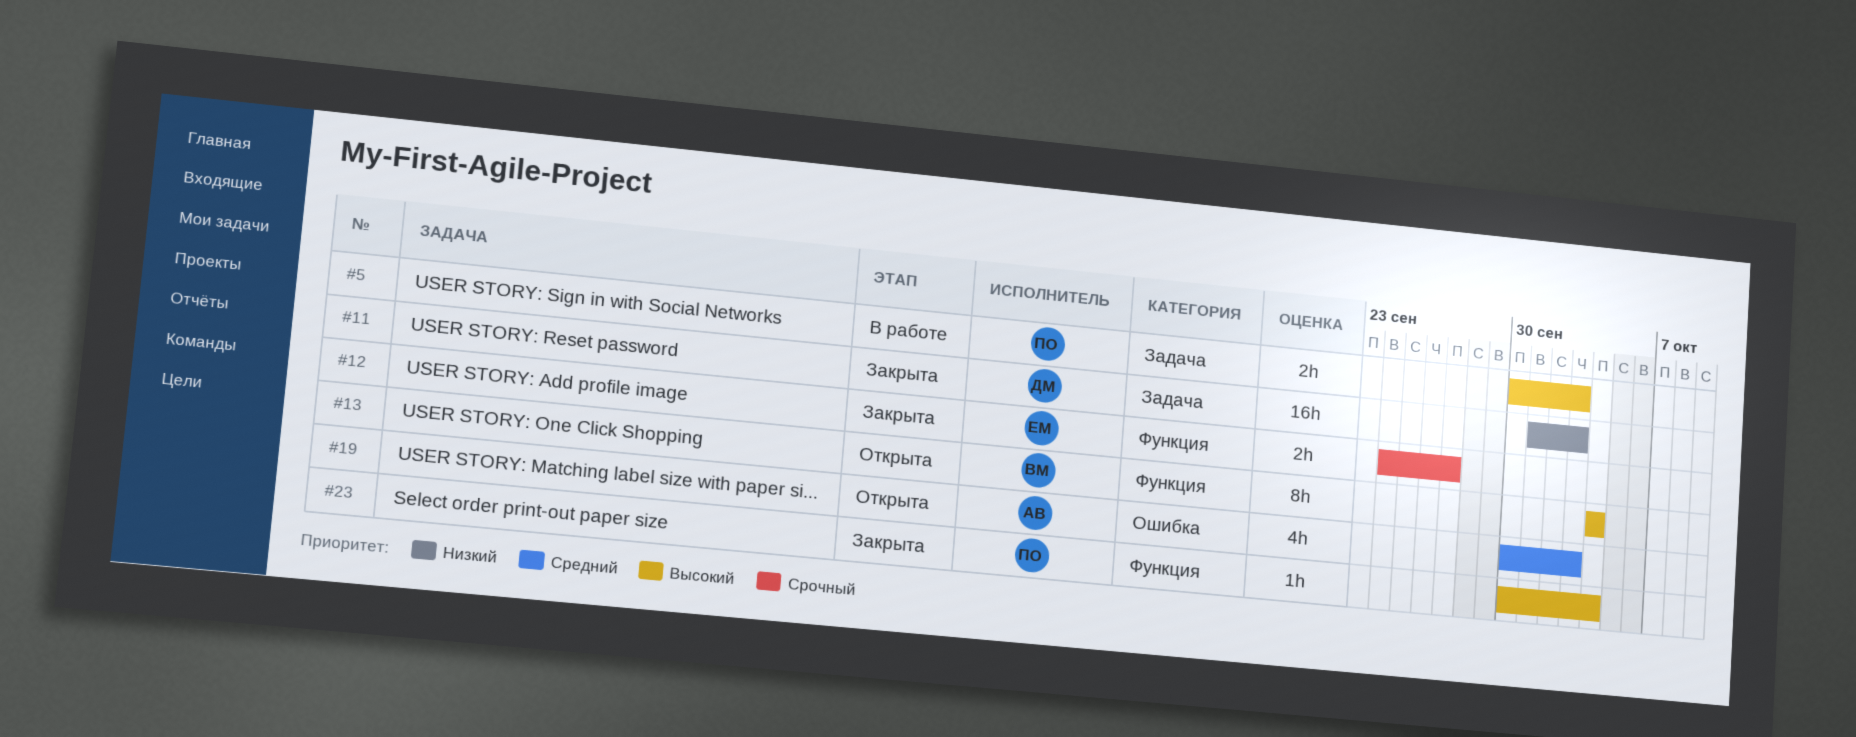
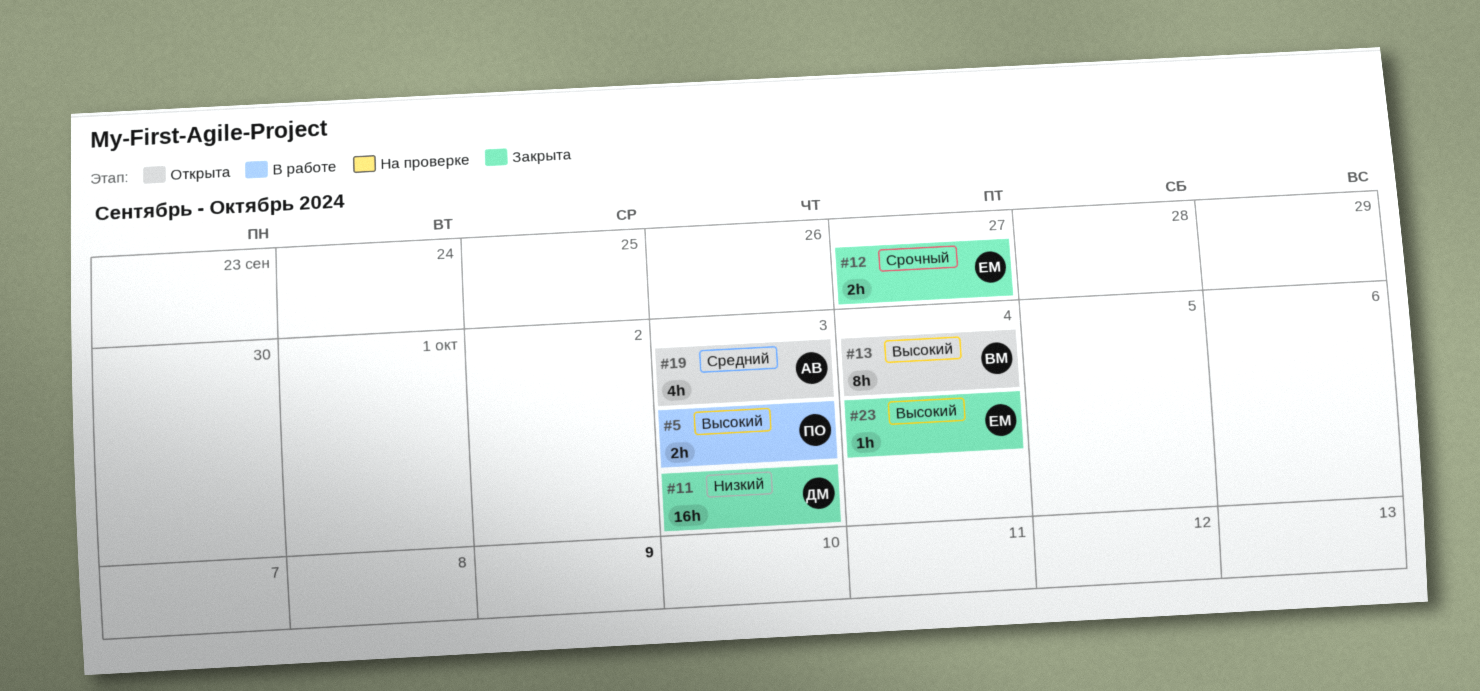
#23, owner: ПО -> ЕМ

